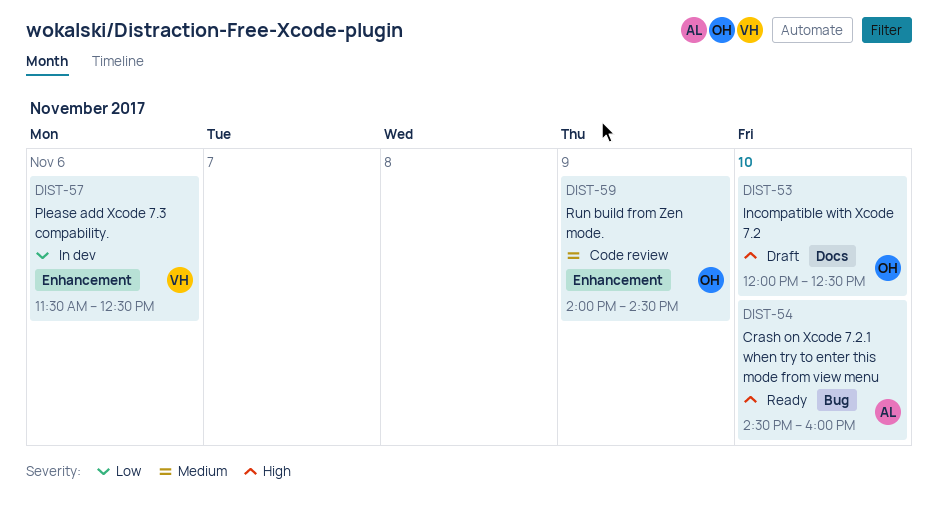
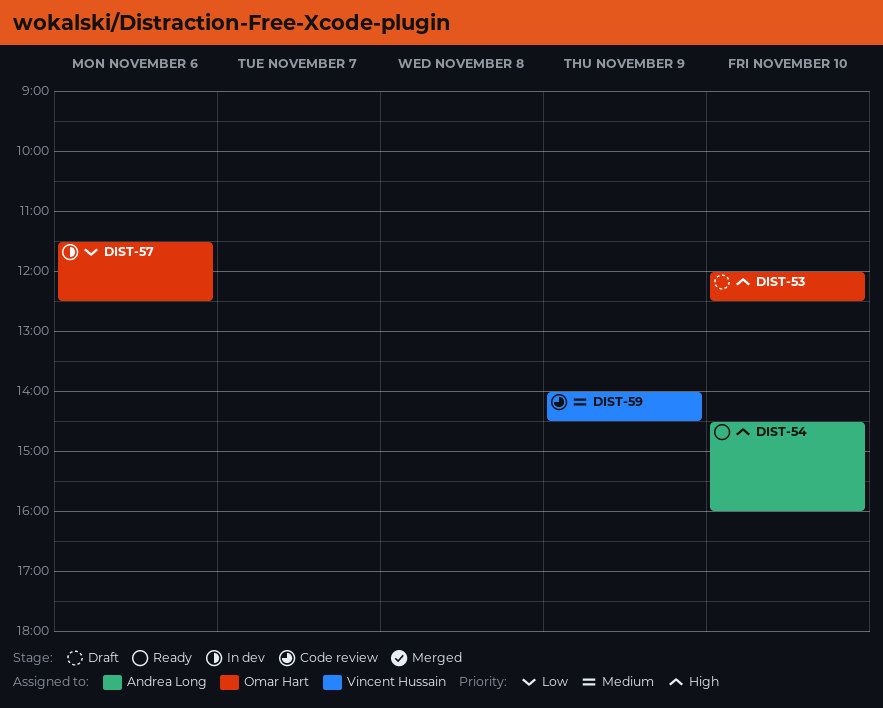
DIST-57, owner: Vincent Hussain -> Omar Hart
DIST-59, owner: Omar Hart -> Vincent Hussain

